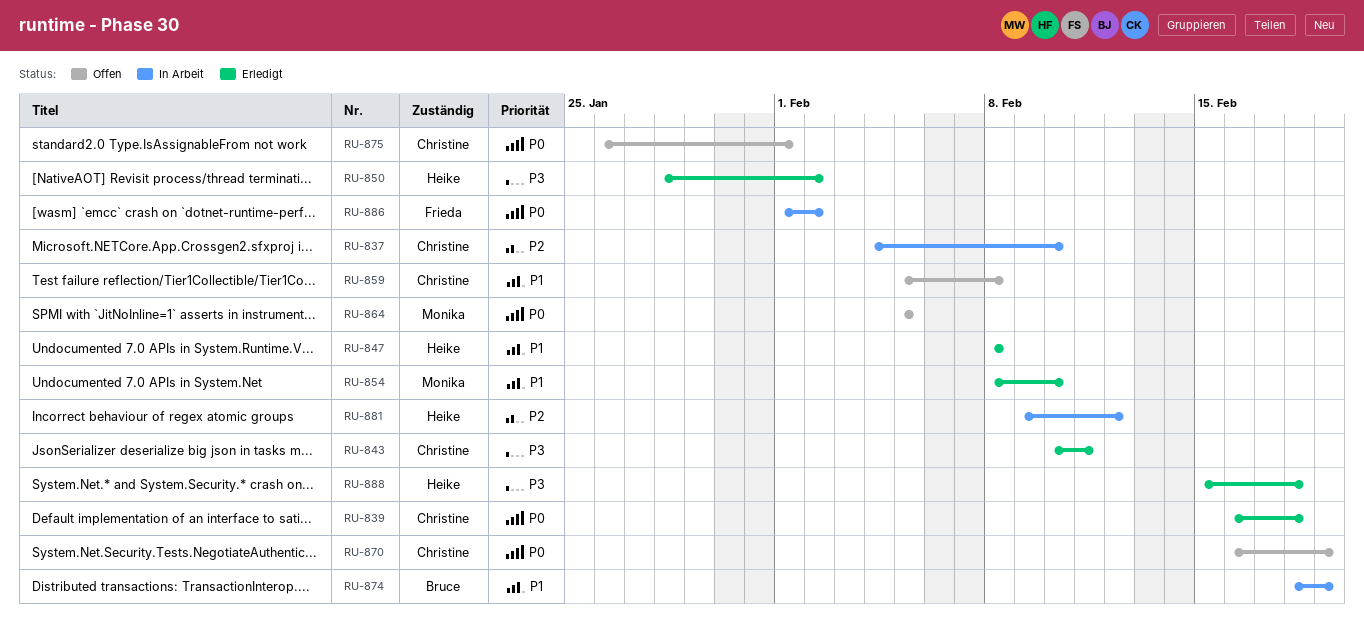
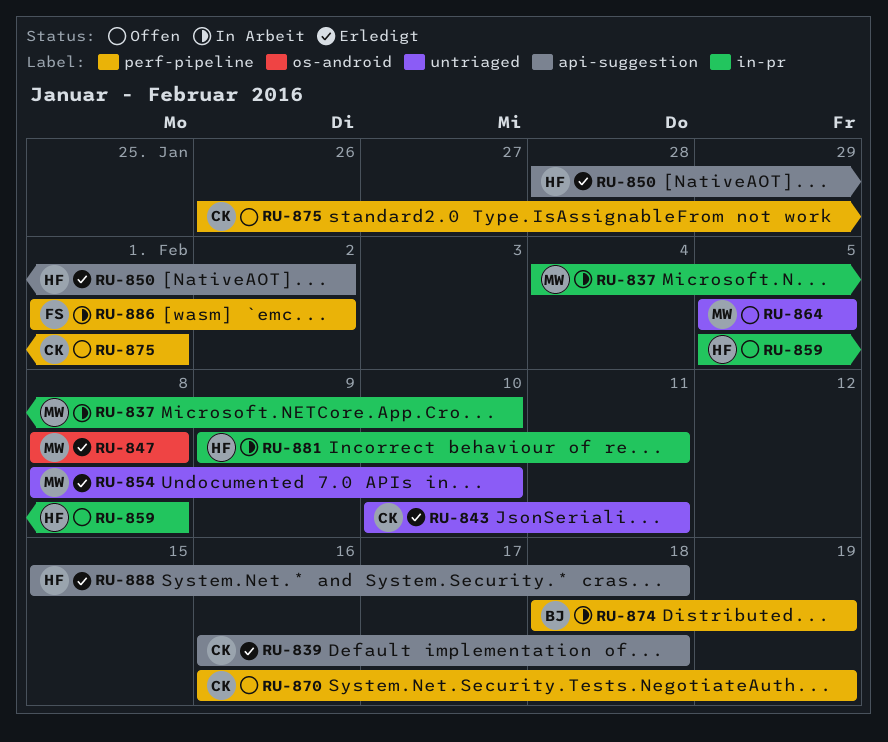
RU-837, owner: Christine -> Monika
RU-847, owner: Heike -> Monika
RU-859, owner: Christine -> Heike
RU-881, due: Feb 12 -> Feb 11

